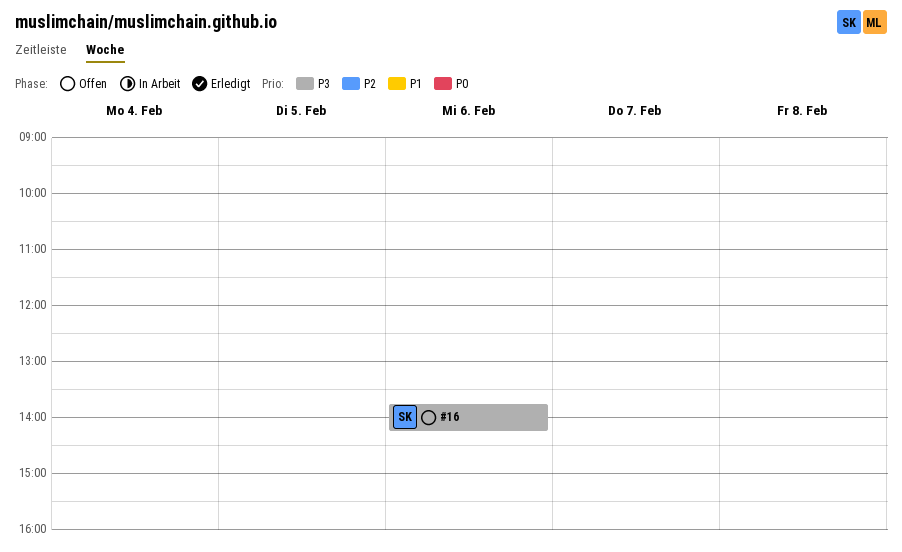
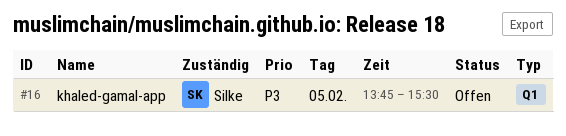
#16, day: Feb 6 -> Feb 5
#16, ends: 14:15 -> 15:30

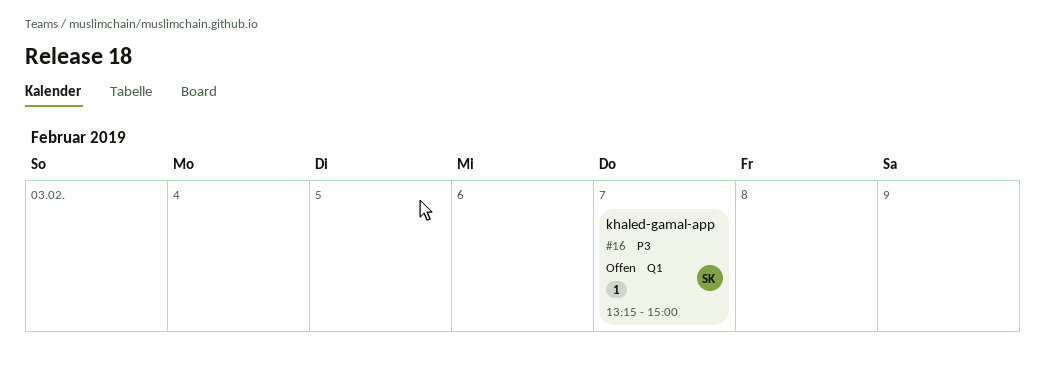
#16, day: Feb 5 -> Feb 7
#16, begins: 13:45 -> 13:15
#16, ends: 15:30 -> 15:00

